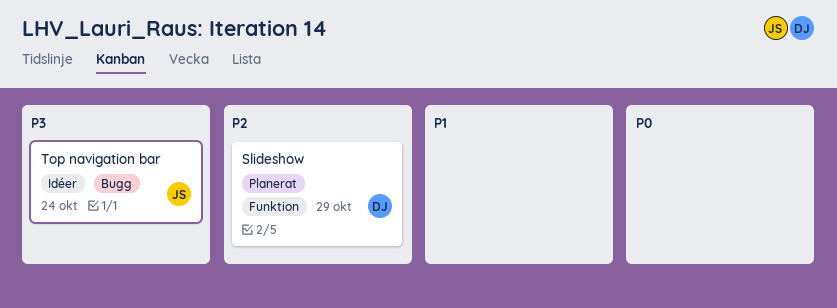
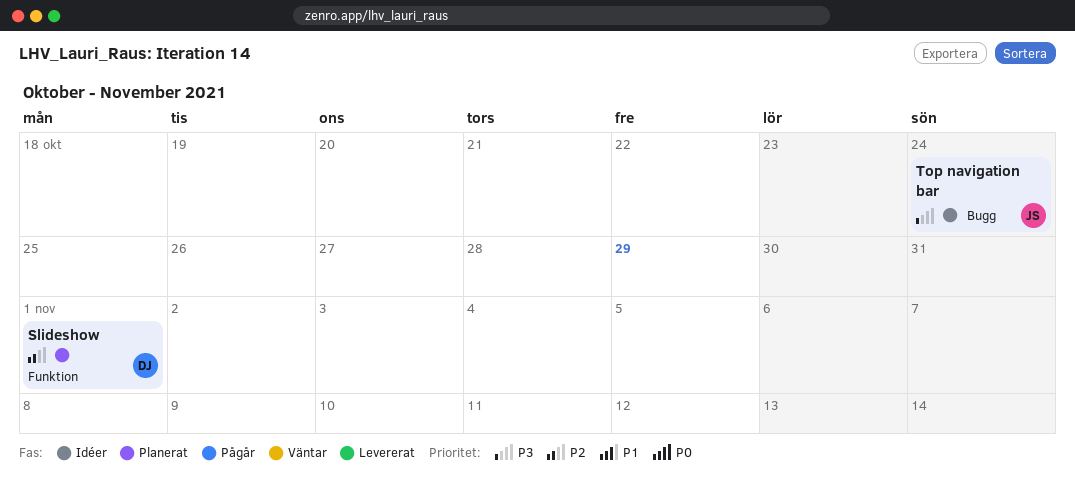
Slideshow, due: Oct 29 -> Nov 1

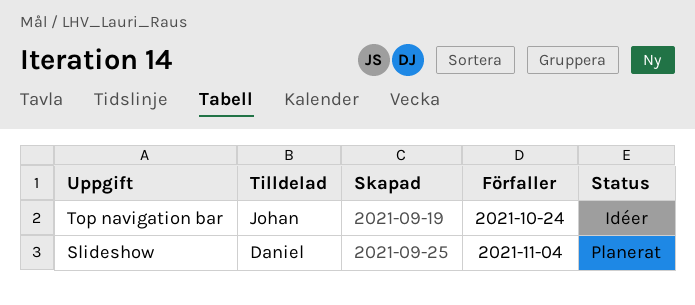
Slideshow, due: Nov 1 -> Nov 4

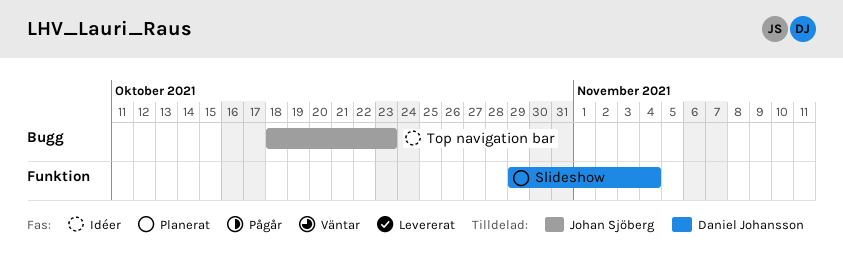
Top navigation bar, due: Oct 24 -> Oct 23

